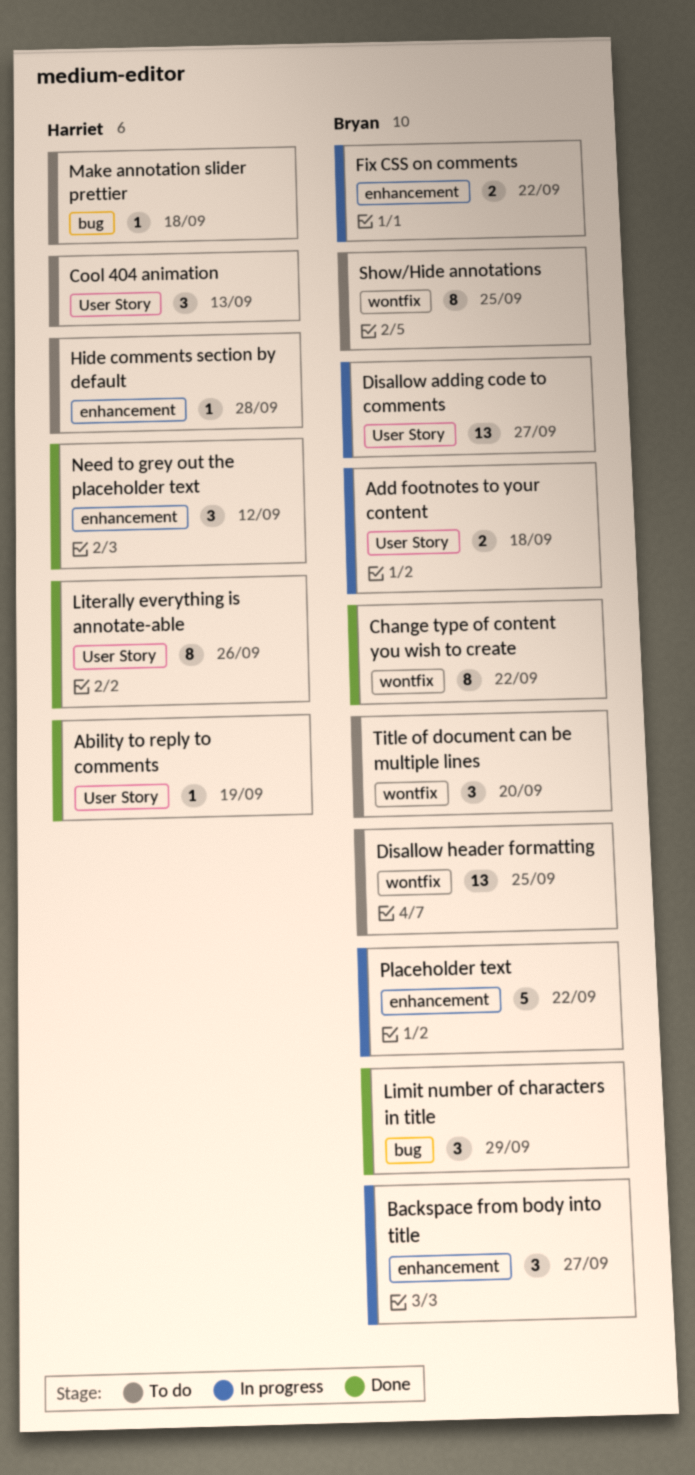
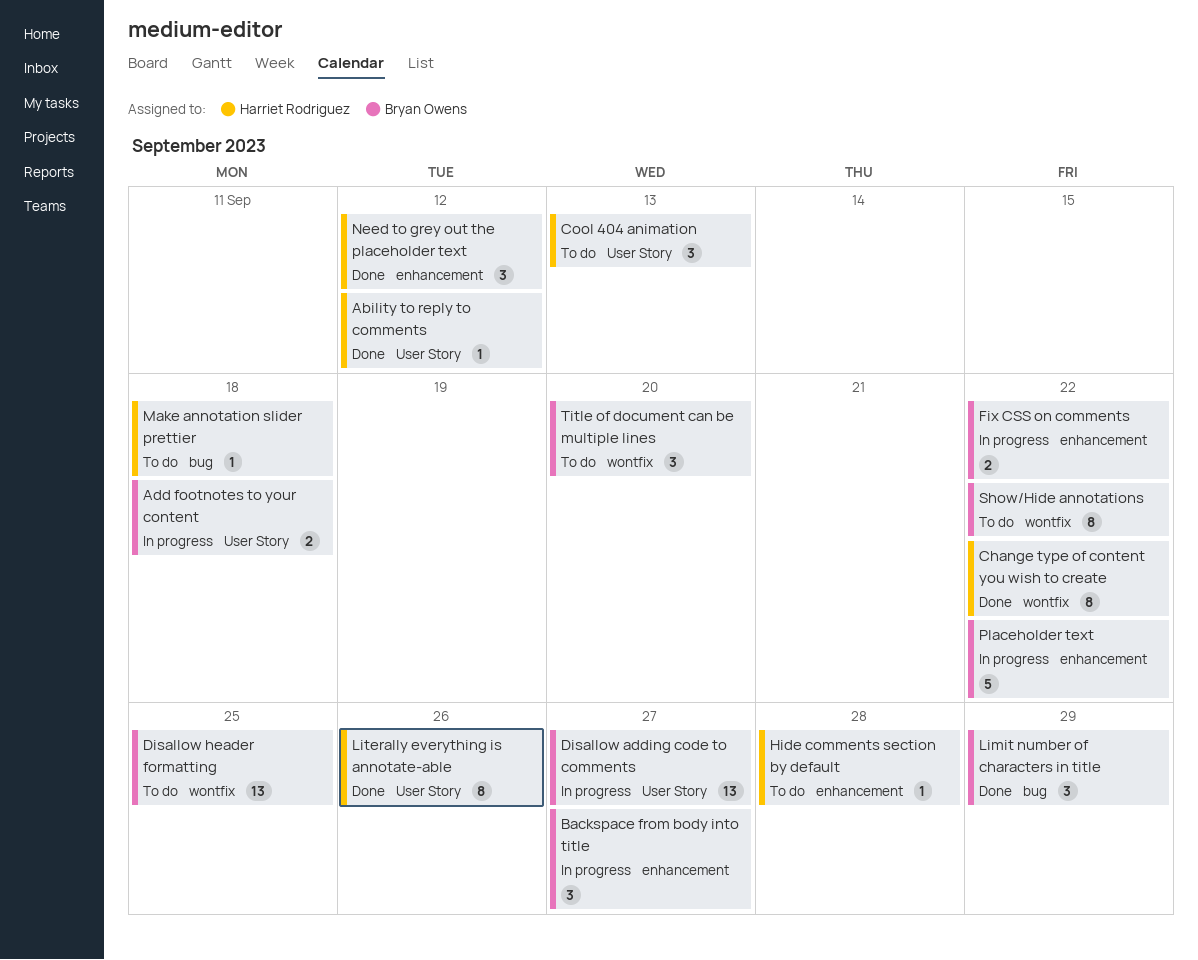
Ability to reply to comments, due: Sep 19 -> Sep 12
Change type of content you wish to create, owner: Bryan Owens -> Harriet Rodriguez
Show/Hide annotations, due: Sep 25 -> Sep 22

